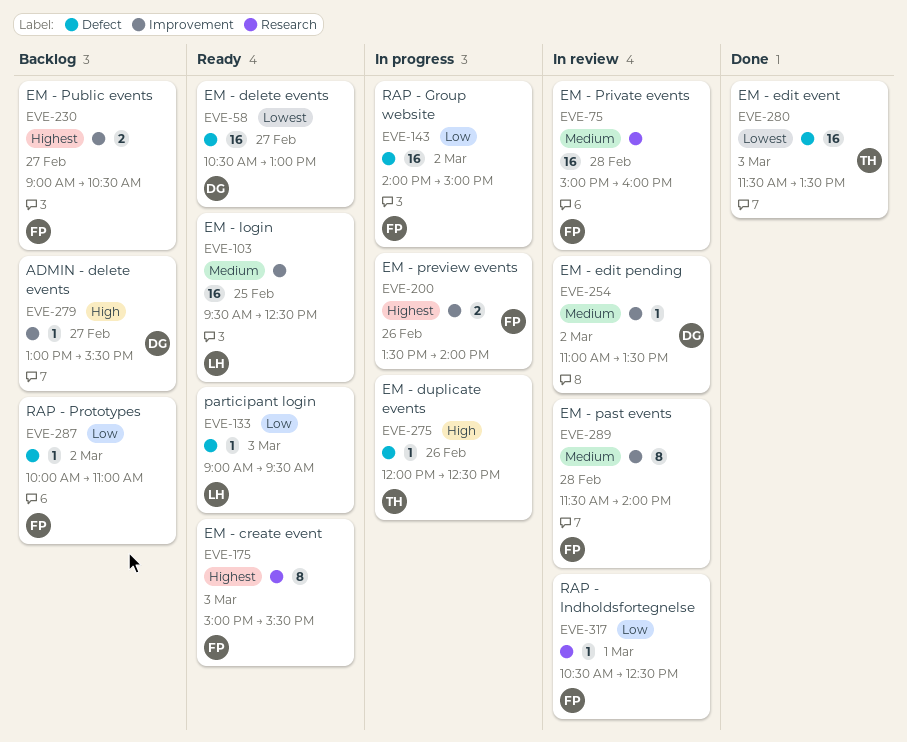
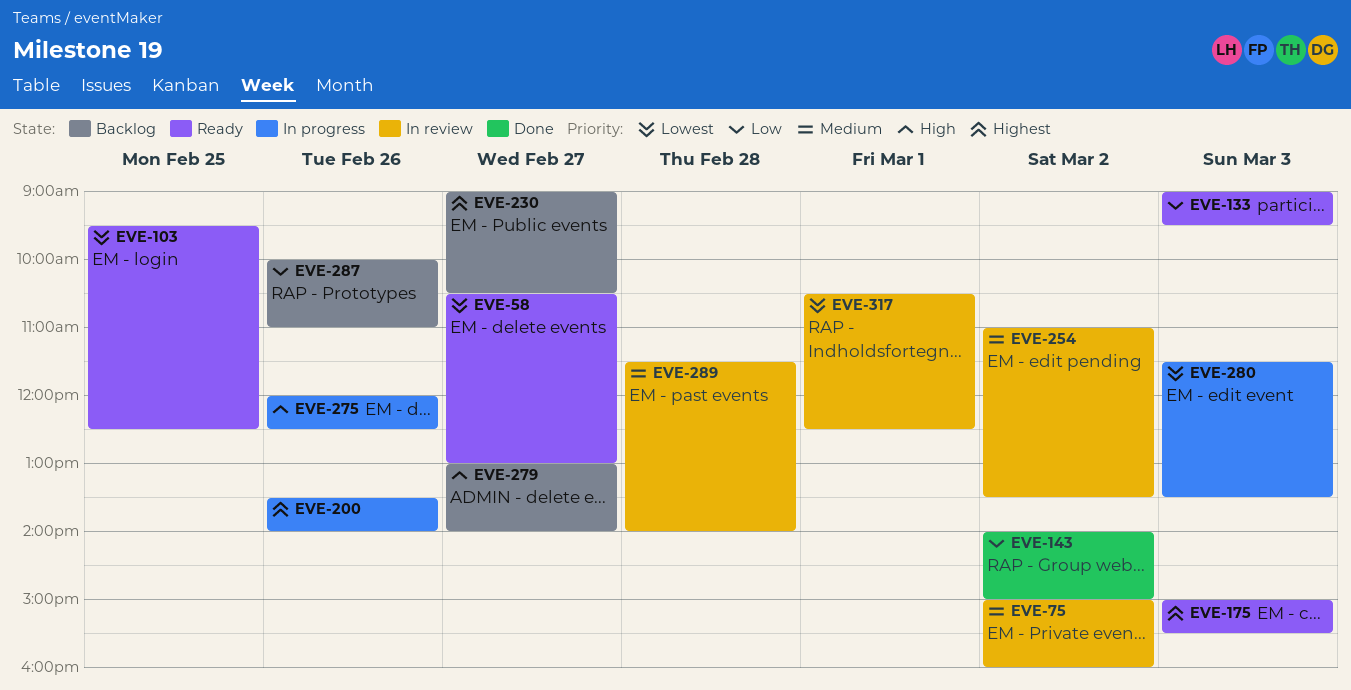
EVE-75, day: Feb 28 -> Mar 2
EVE-103, priority: Medium -> Lowest
EVE-143, status: In progress -> Done
EVE-279, ends: 15:30 -> 14:00
EVE-280, status: Done -> In progress
EVE-287, day: Mar 2 -> Feb 26
EVE-317, priority: Low -> Lowest

